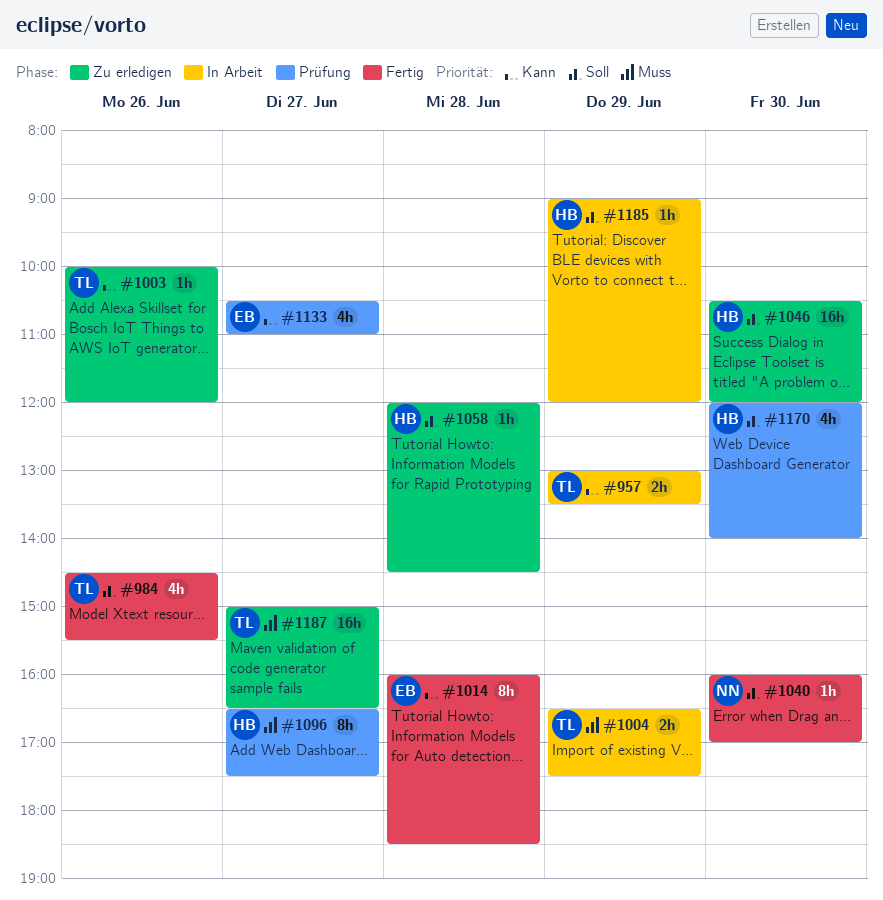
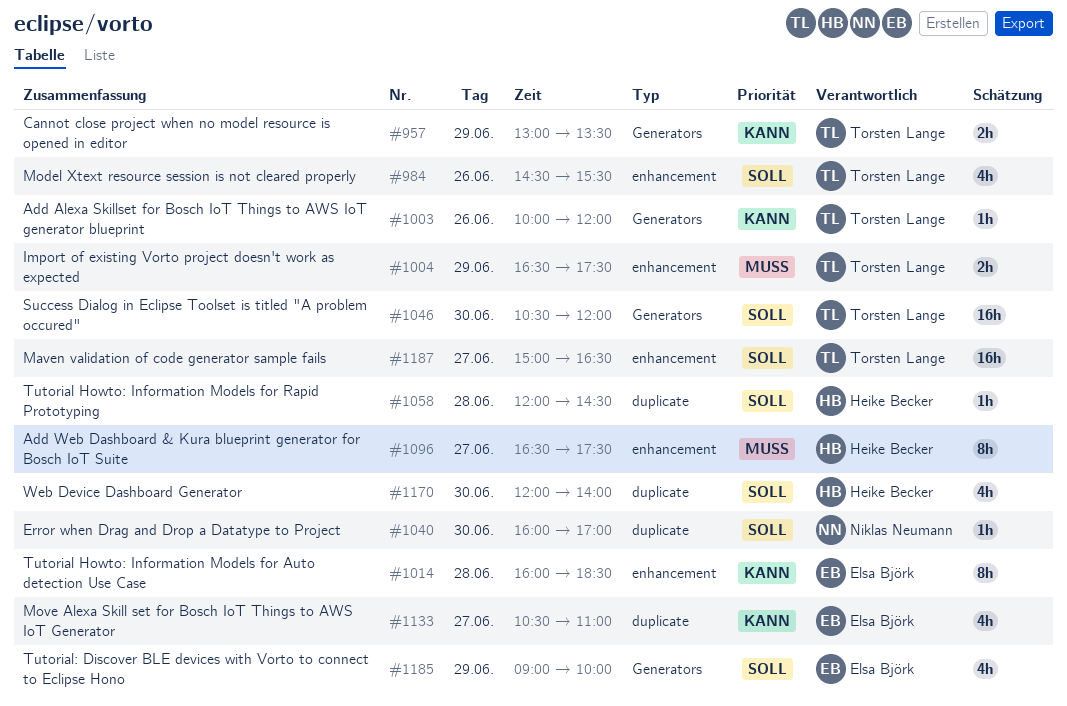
#1046, owner: Heike Becker -> Torsten Lange
#1185, owner: Heike Becker -> Elsa Björk
#1185, estimate: 1h -> 4h
#1185, ends: 12:00 -> 10:00
#1187, priority: Muss -> Soll

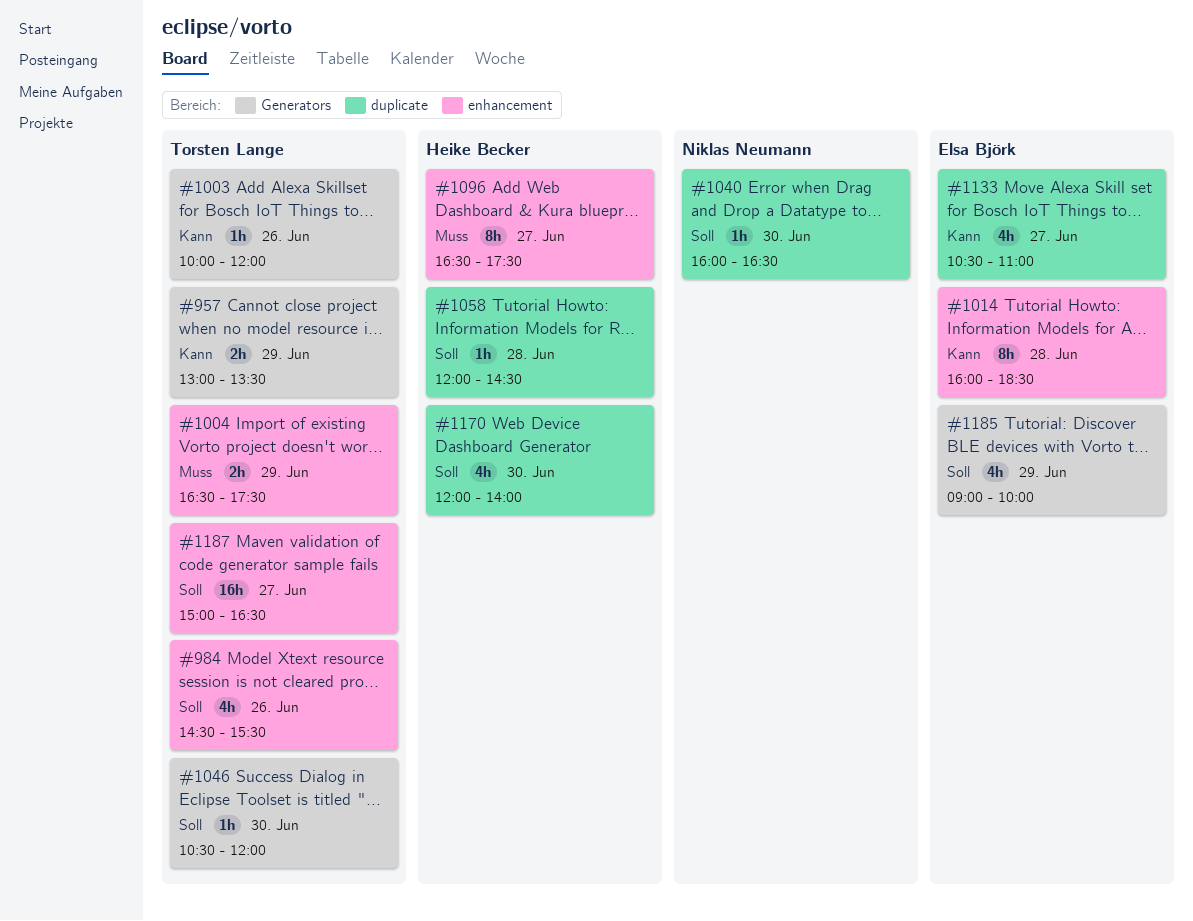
#1040, ends: 17:00 -> 16:30
#1046, estimate: 16h -> 1h

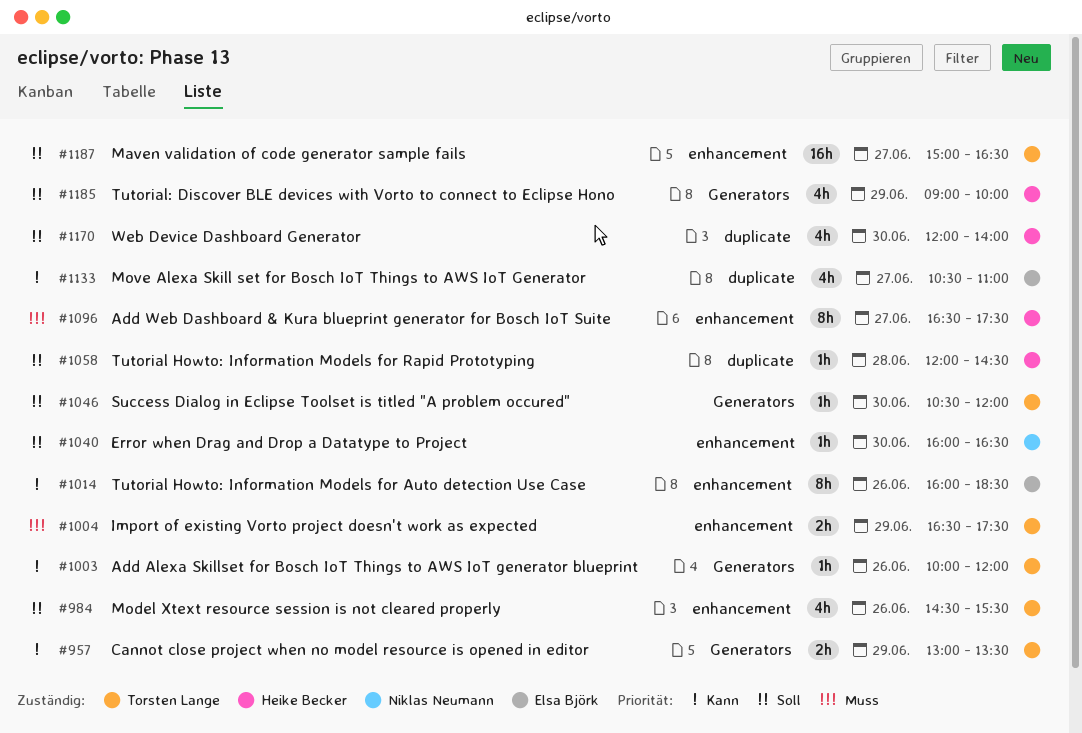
#1014, day: Jun 28 -> Jun 26
#1040, label: duplicate -> enhancement
#1185, owner: Elsa Björk -> Heike Becker

